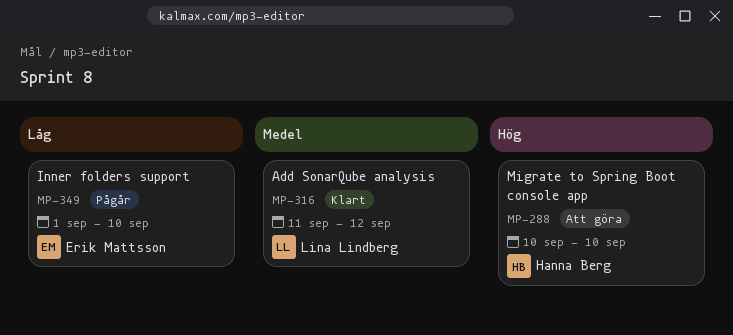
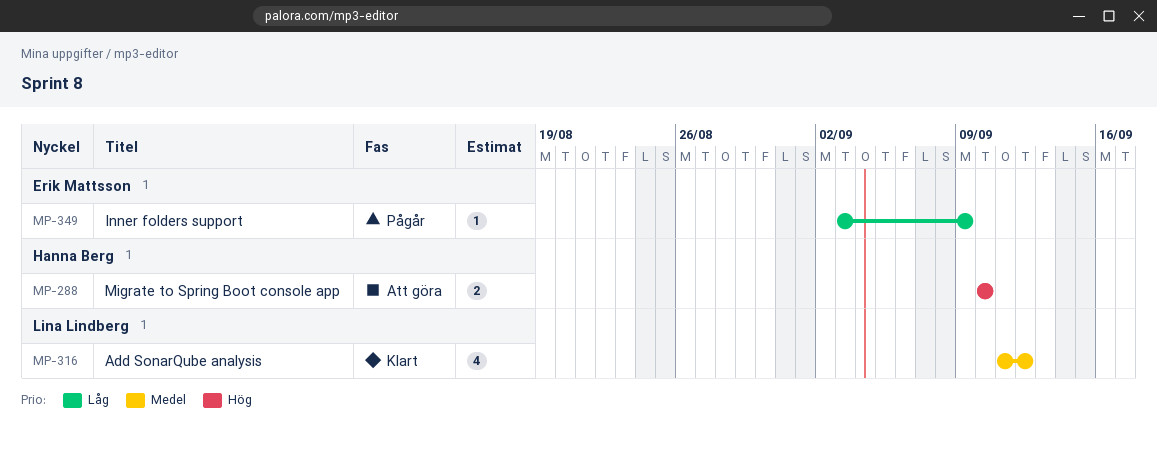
MP-349, start: Sep 1 -> Sep 3
MP-349, due: Sep 10 -> Sep 9

